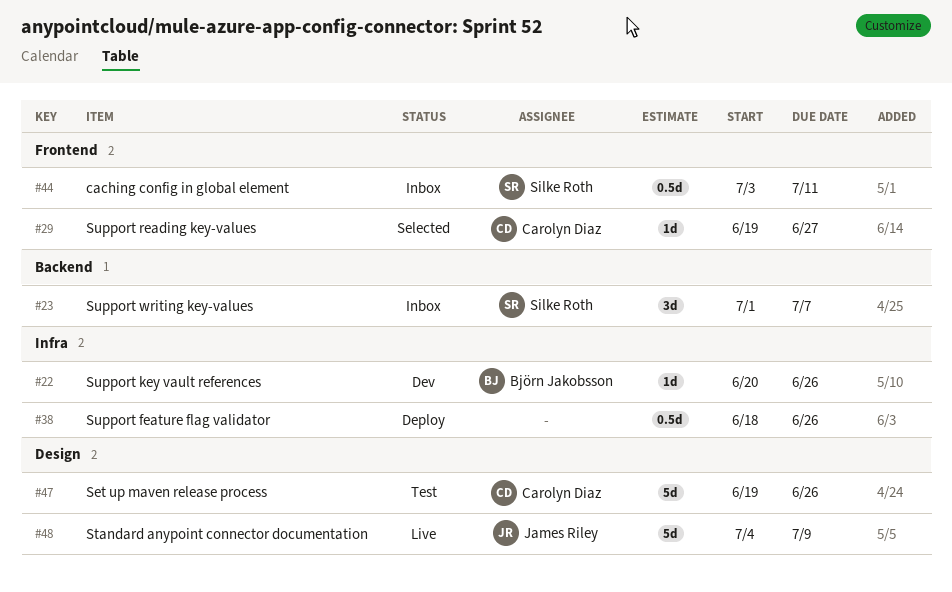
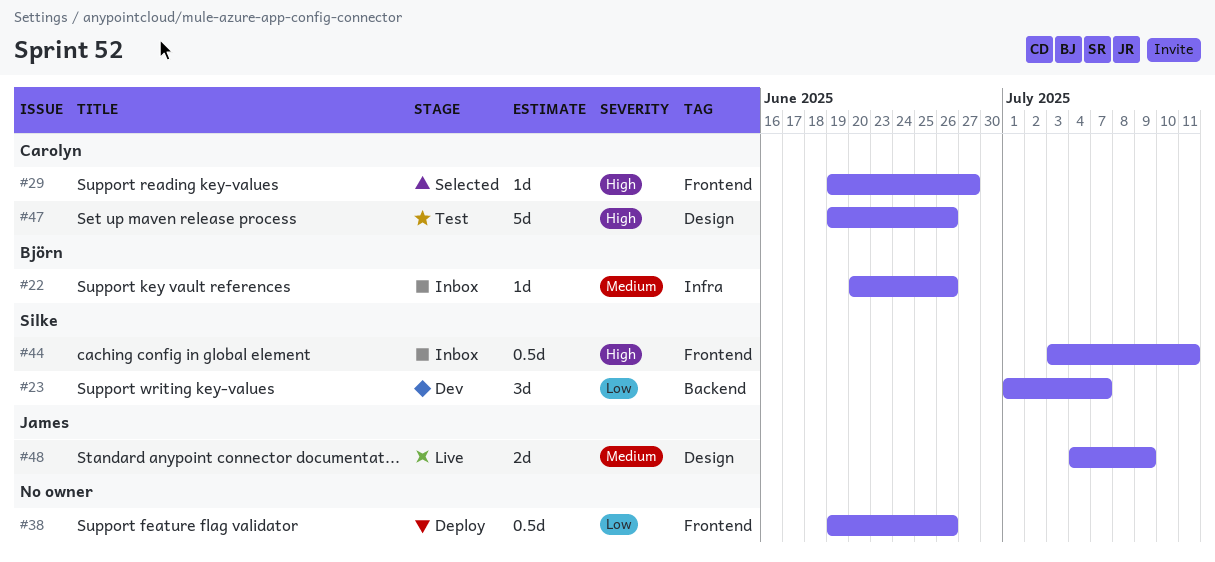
#22, status: Dev -> Inbox
#23, status: Inbox -> Dev
#38, label: Infra -> Frontend
#38, start: Jun 18 -> Jun 19
#48, estimate: 5d -> 2d

